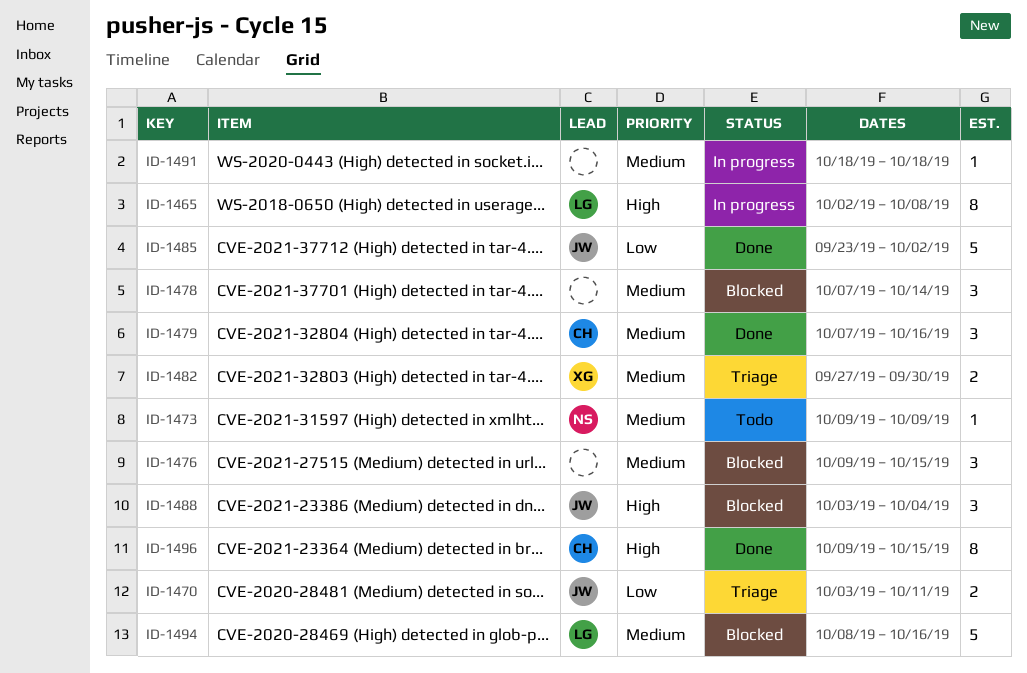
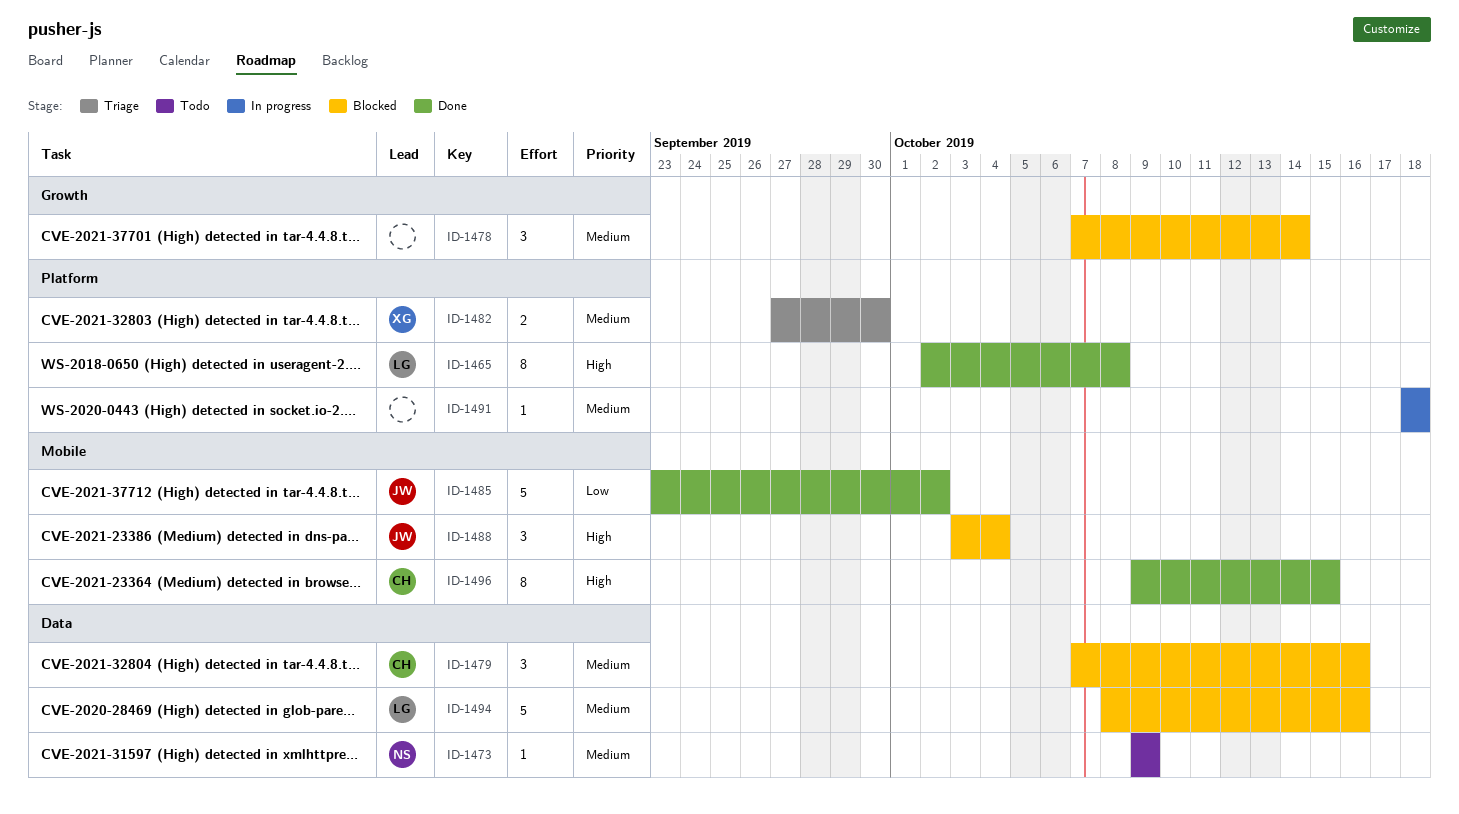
ID-1465, status: In progress -> Done
ID-1470: present -> none
ID-1476: present -> none
ID-1479, status: Done -> Blocked

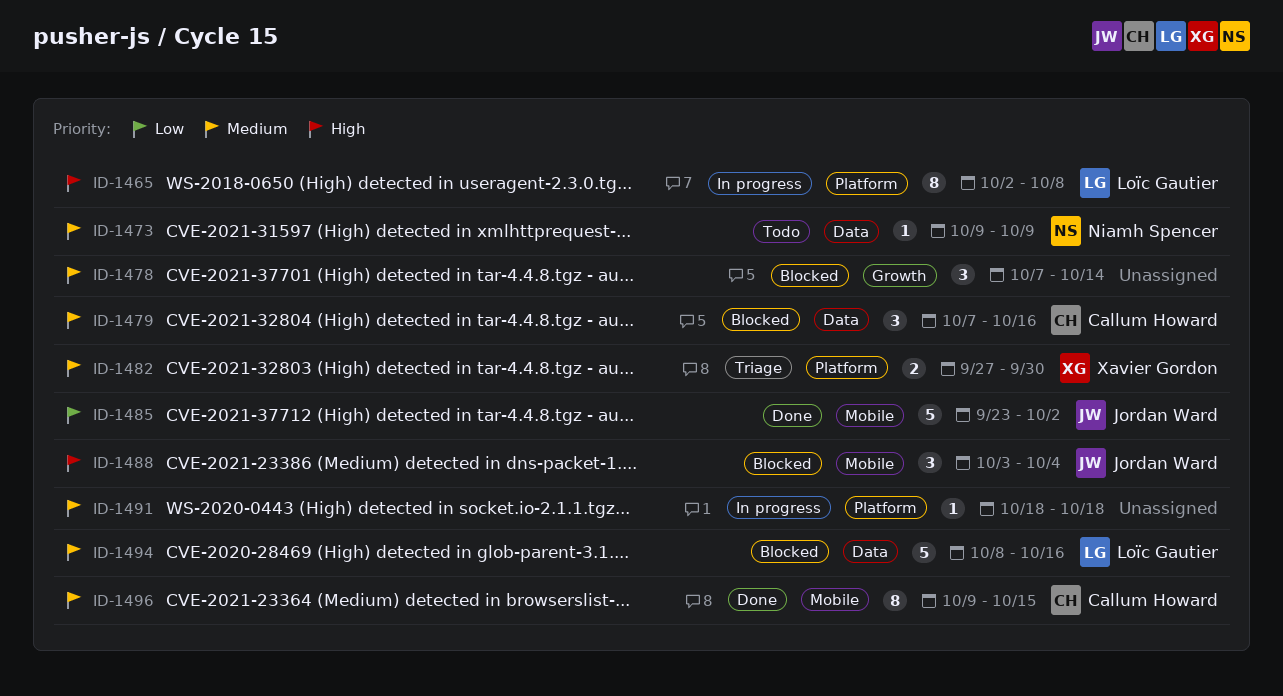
ID-1465, status: Done -> In progress
ID-1496, priority: High -> Medium

